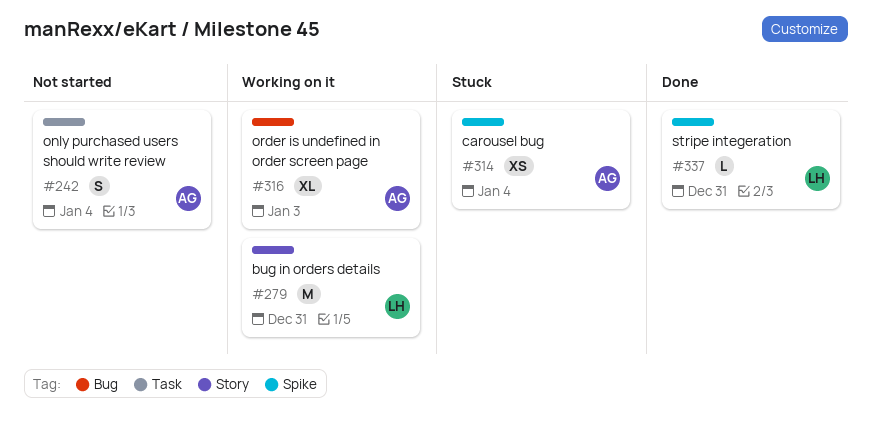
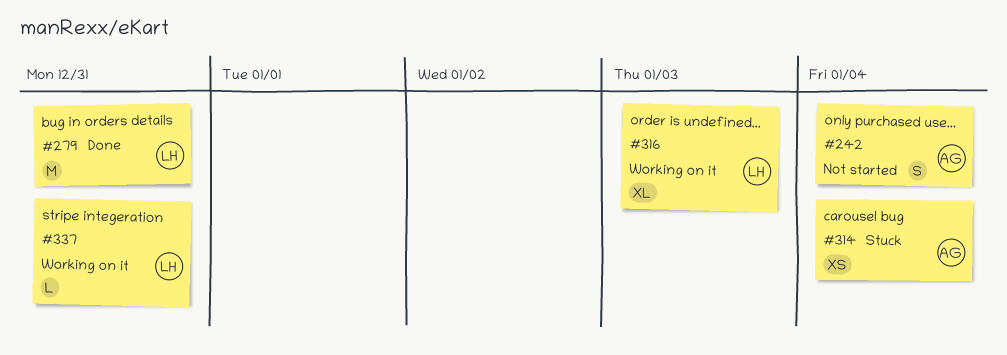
#279, status: Working on it -> Done
#316, owner: AG -> LH
#337, status: Done -> Working on it

